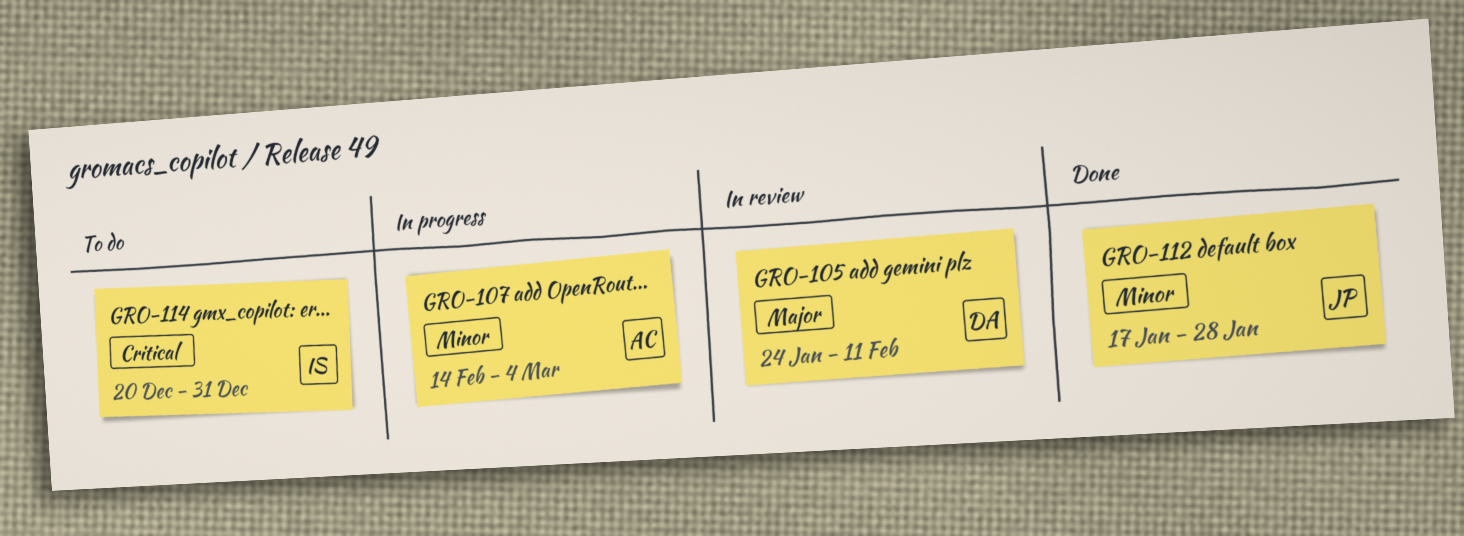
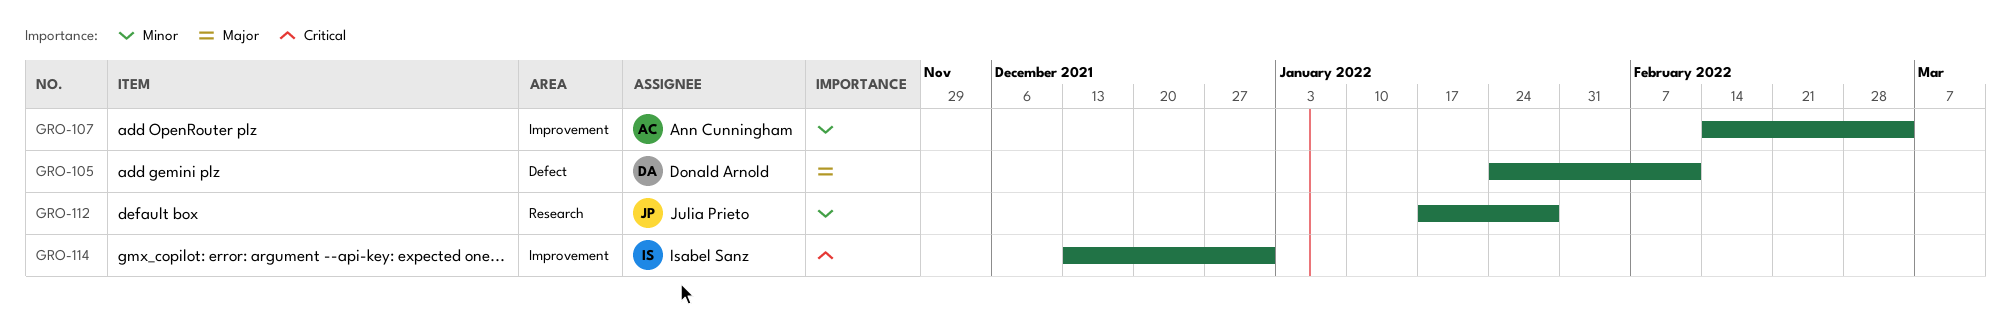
GRO-114, start: Dec 20 -> Dec 13

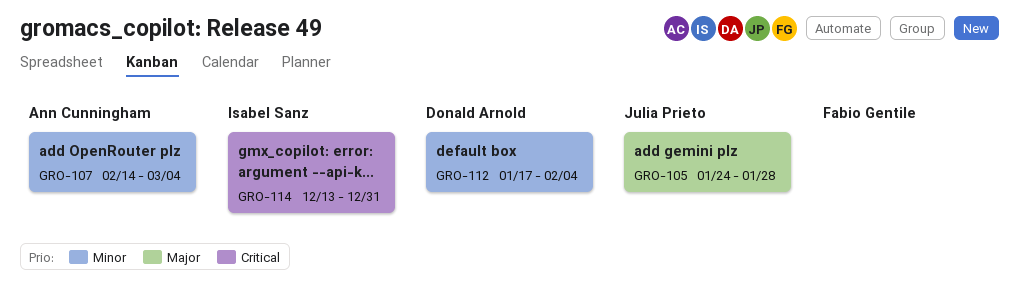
GRO-105, owner: Donald Arnold -> Julia Prieto
GRO-105, due: Feb 11 -> Jan 28
GRO-112, owner: Julia Prieto -> Donald Arnold
GRO-112, due: Jan 28 -> Feb 4

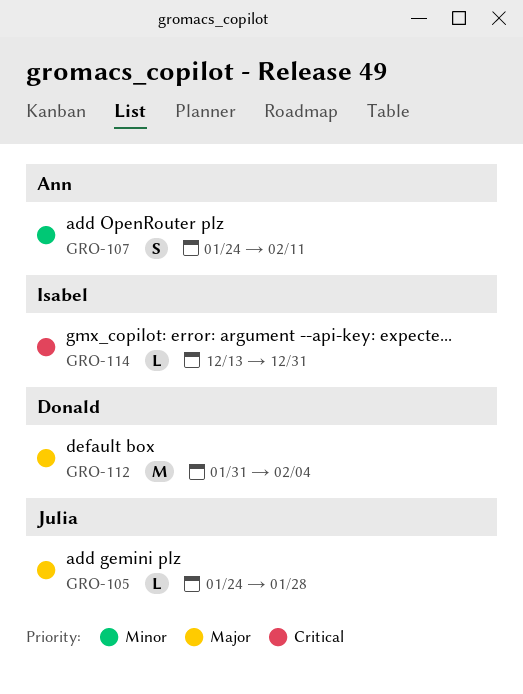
GRO-107, start: Feb 14 -> Jan 24
GRO-107, due: Mar 4 -> Feb 11
GRO-112, priority: Minor -> Major
GRO-112, start: Jan 17 -> Jan 31

